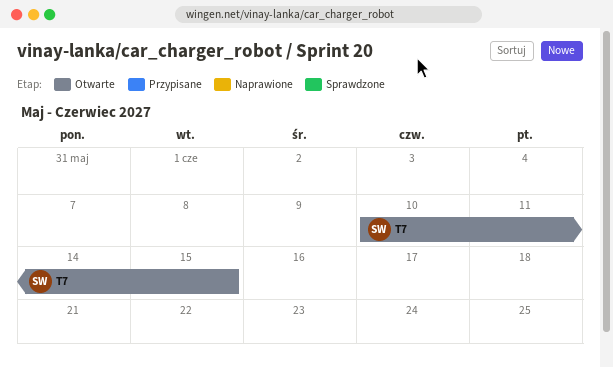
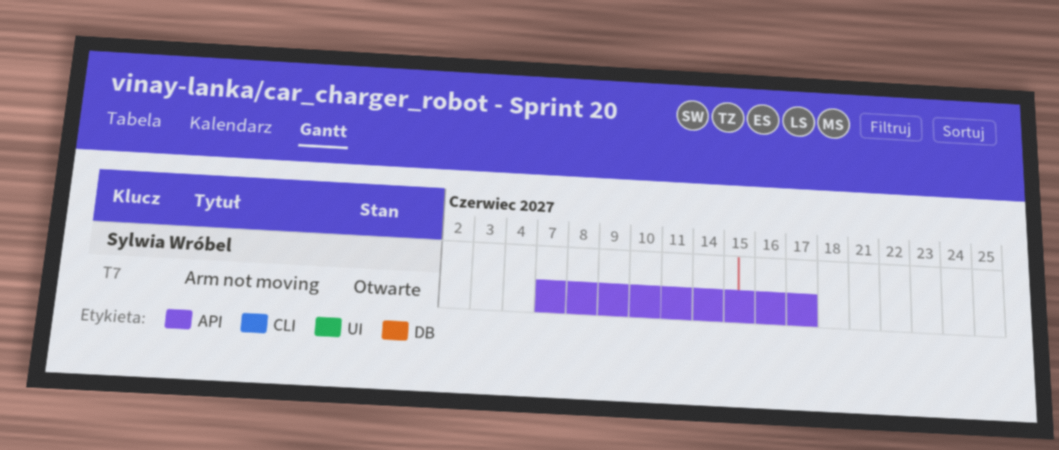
T7, start: Jun 10 -> Jun 7
T7, due: Jun 15 -> Jun 17

